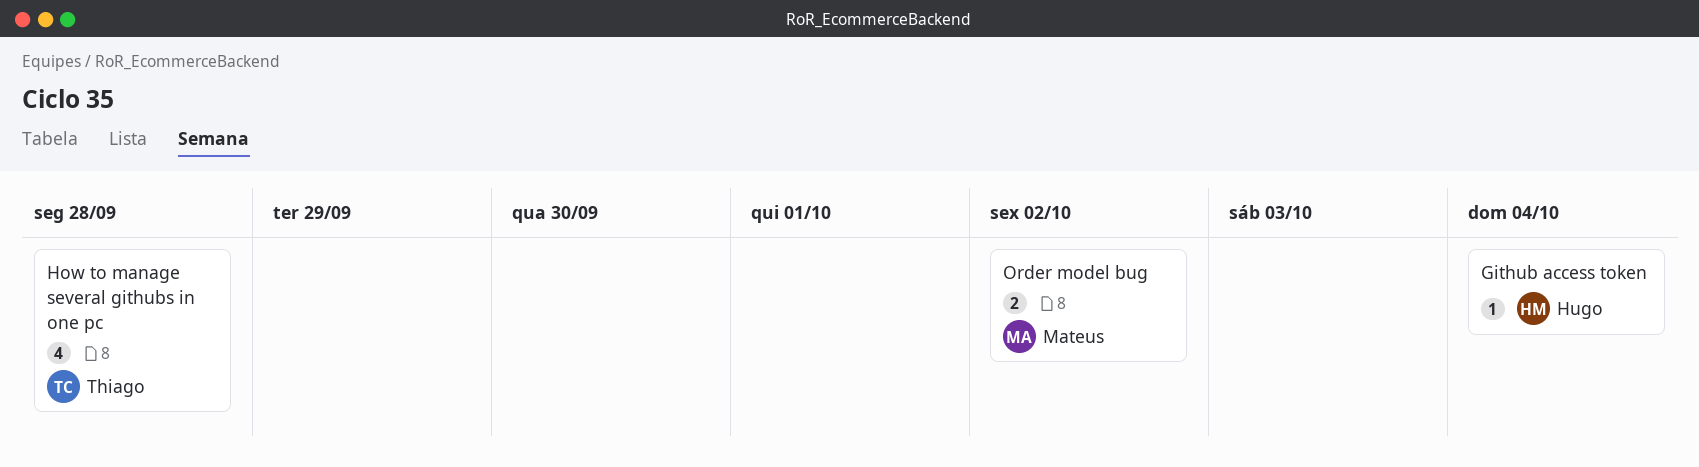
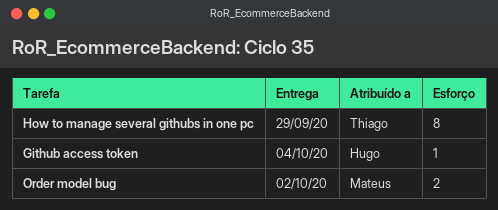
How to manage several githubs in one pc, estimate: 4 -> 8
How to manage several githubs in one pc, due: Sep 28 -> Sep 29

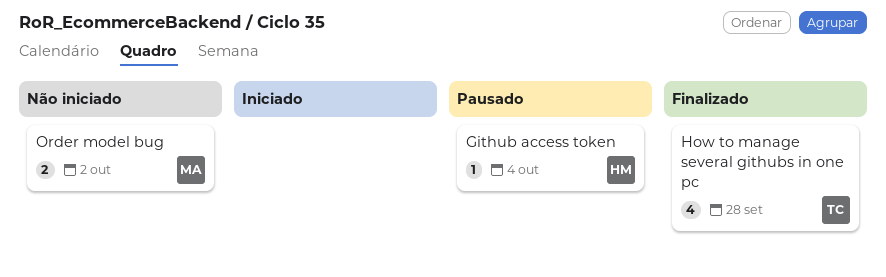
How to manage several githubs in one pc, estimate: 8 -> 4
How to manage several githubs in one pc, due: Sep 29 -> Sep 28

